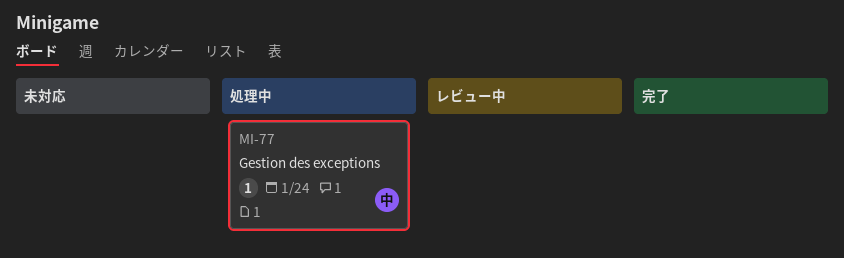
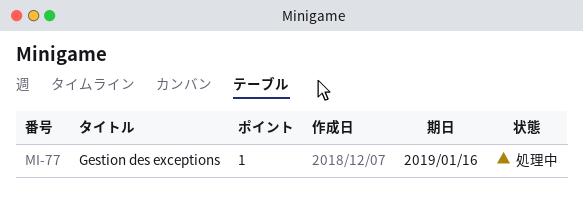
MI-77, due: Jan 24 -> Jan 16

